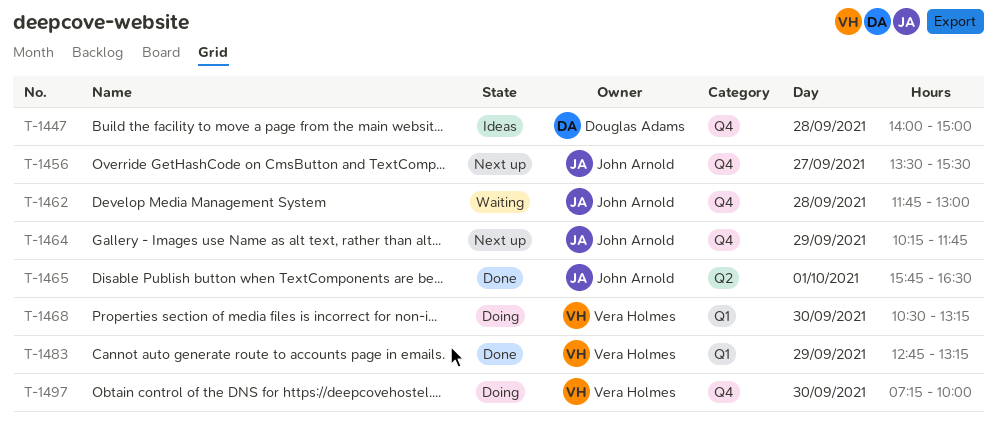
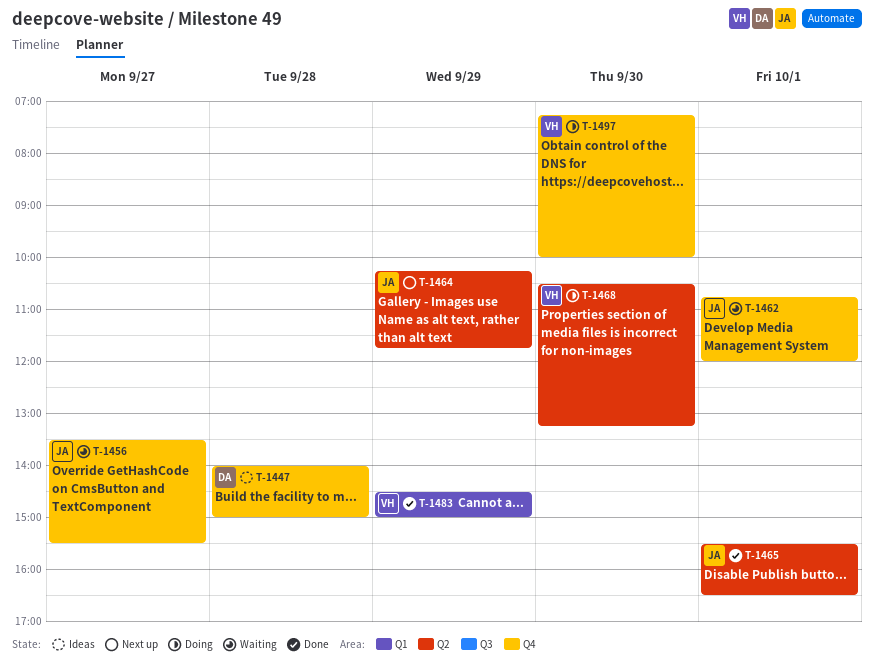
T-1456, status: Next up -> Waiting
T-1462, day: Sep 28 -> Oct 1
T-1462, begins: 11:45 -> 10:45
T-1462, ends: 13:00 -> 12:00
T-1464, label: Q4 -> Q2
T-1465, begins: 15:45 -> 15:30
T-1468, label: Q1 -> Q2
T-1483, begins: 12:45 -> 14:30
T-1483, ends: 13:15 -> 15:00

